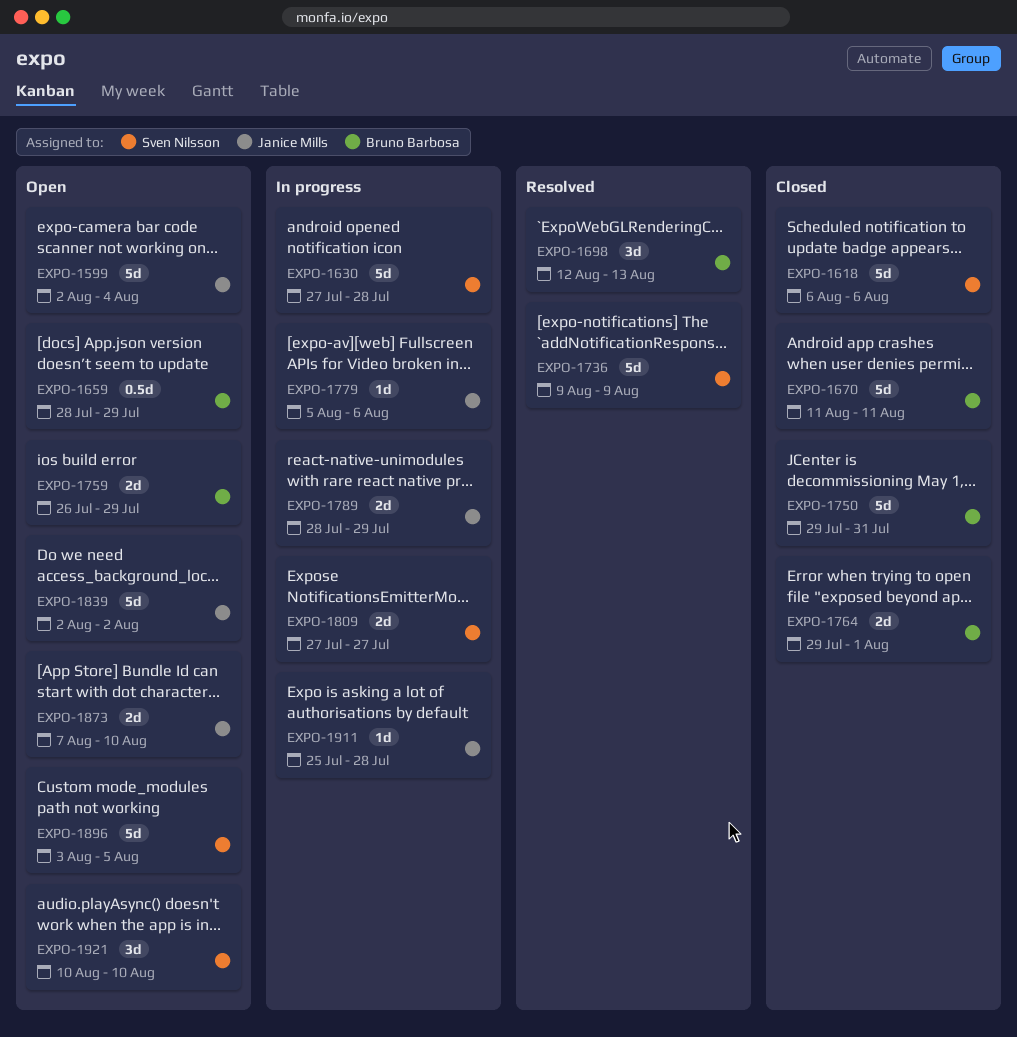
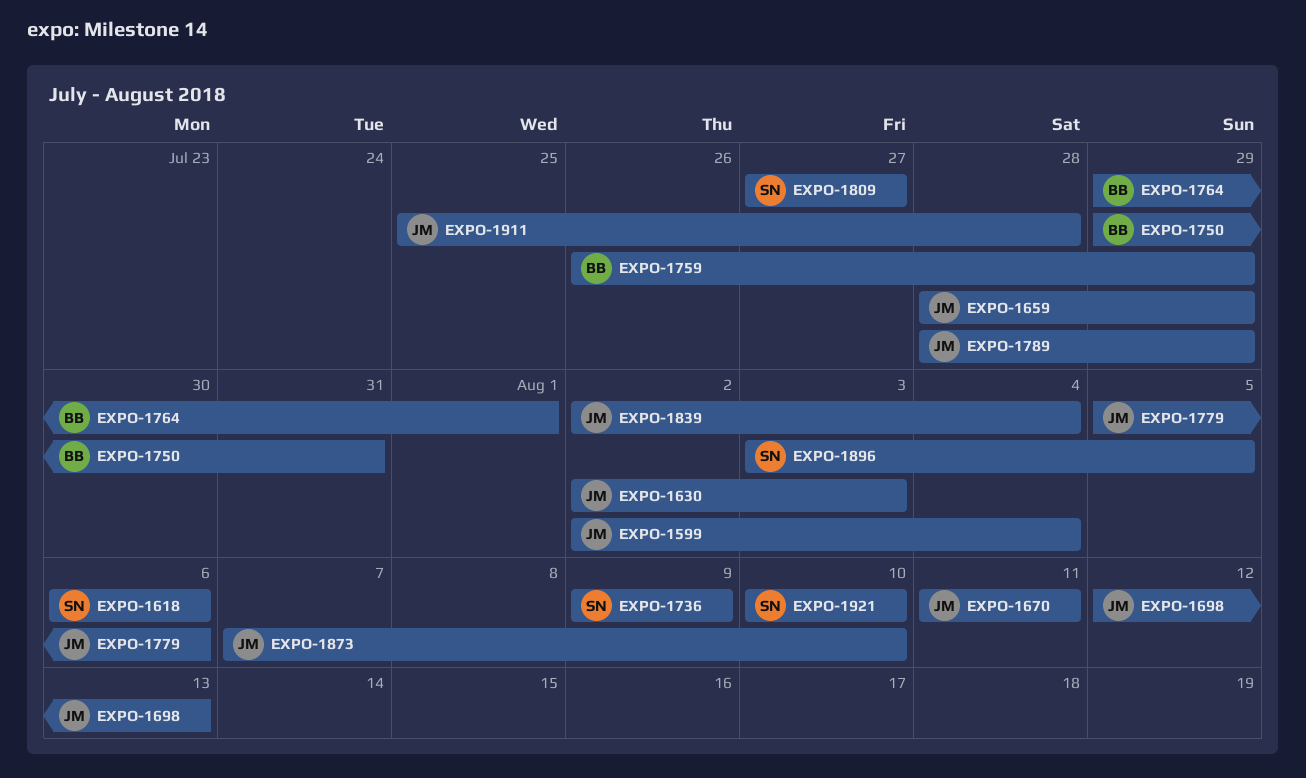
EXPO-1630, owner: Sven Nilsson -> Janice Mills
EXPO-1630, start: Jul 27 -> Aug 2
EXPO-1630, due: Jul 28 -> Aug 3
EXPO-1659, owner: Bruno Barbosa -> Janice Mills
EXPO-1670, owner: Bruno Barbosa -> Janice Mills
EXPO-1698, owner: Bruno Barbosa -> Janice Mills
EXPO-1839, due: Aug 2 -> Aug 4

